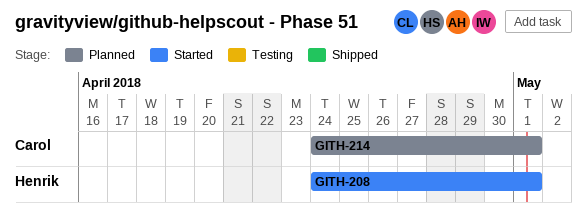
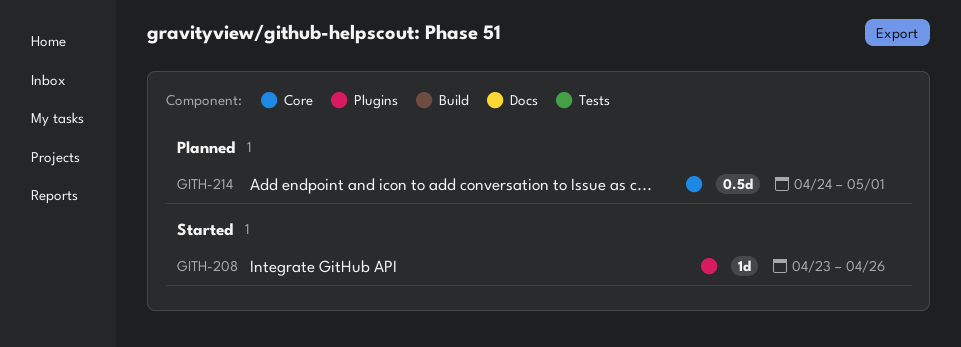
GITH-208, start: Apr 24 -> Apr 23
GITH-208, due: May 1 -> Apr 26

